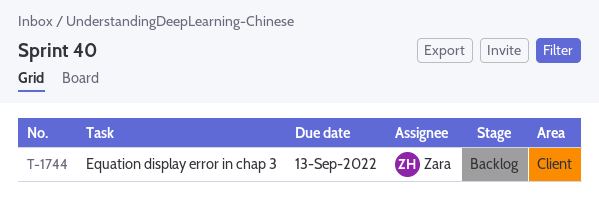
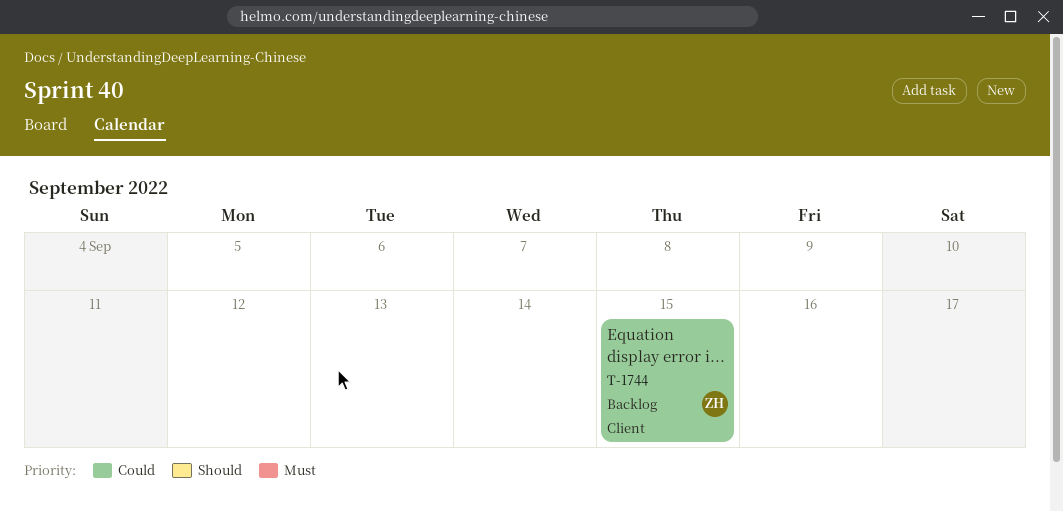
T-1744, due: Sep 13 -> Sep 15

